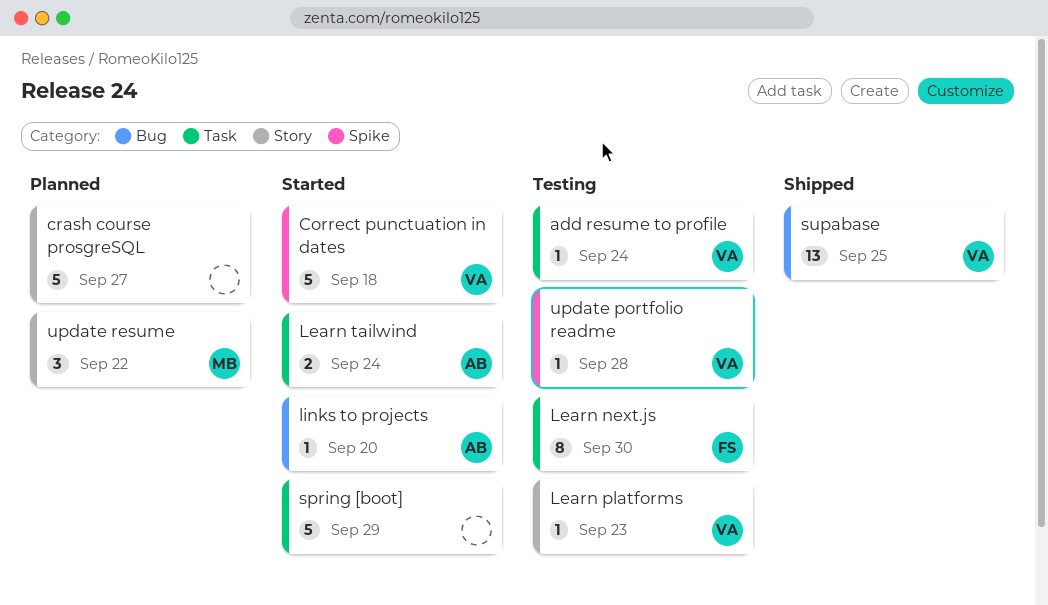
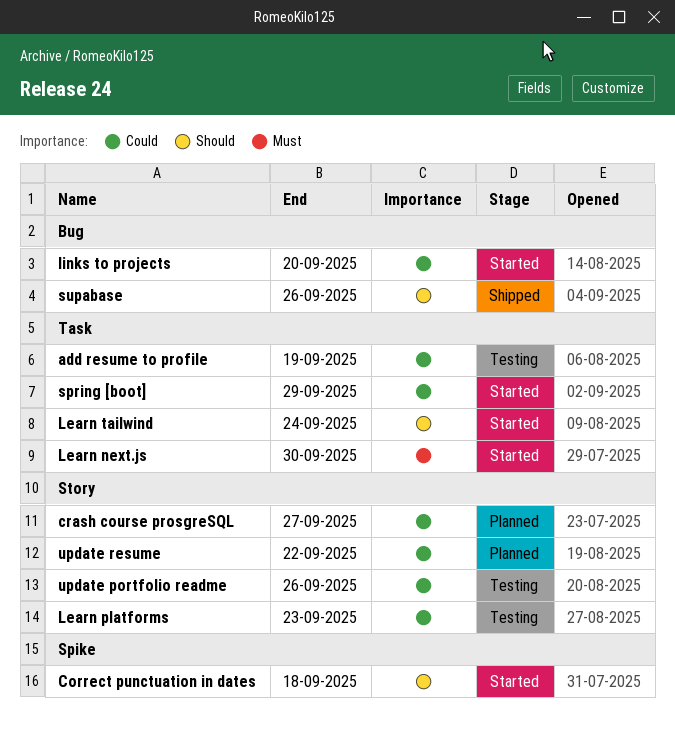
add resume to profile, due: Sep 24 -> Sep 19
Learn next.js, status: Testing -> Started
supabase, due: Sep 25 -> Sep 26
update portfolio readme, label: Spike -> Story
update portfolio readme, due: Sep 28 -> Sep 26

